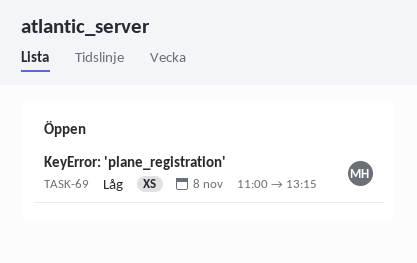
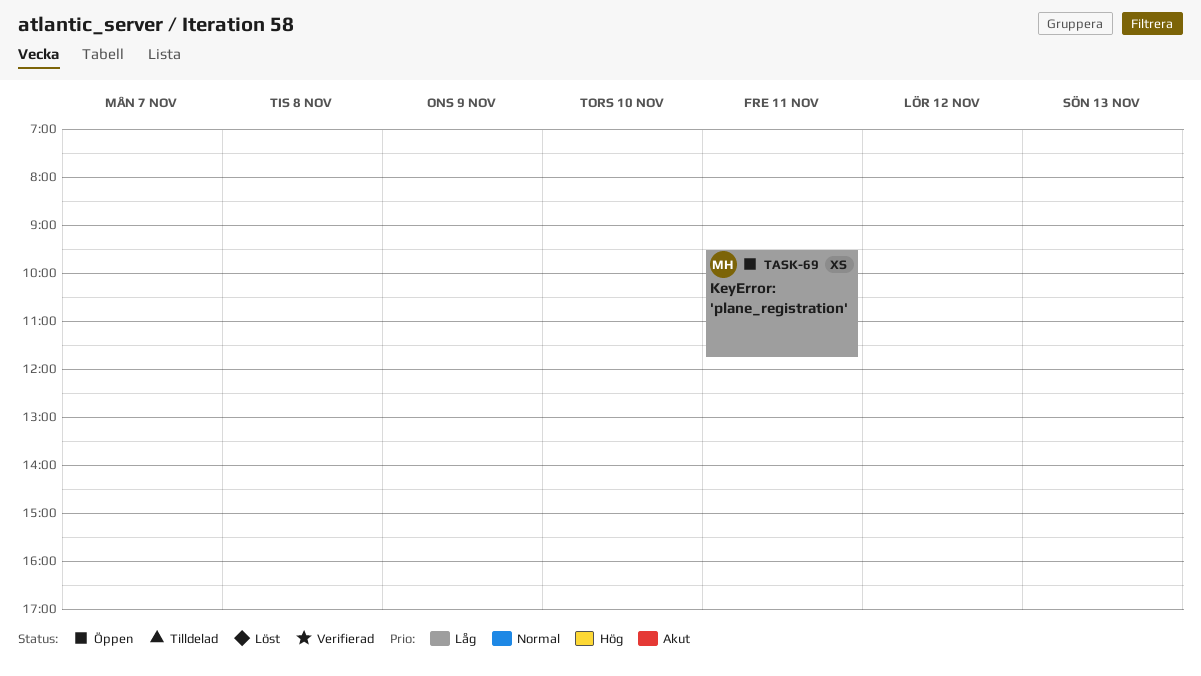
TASK-69, day: Nov 8 -> Nov 11
TASK-69, begins: 11:00 -> 09:30
TASK-69, ends: 13:15 -> 11:45

